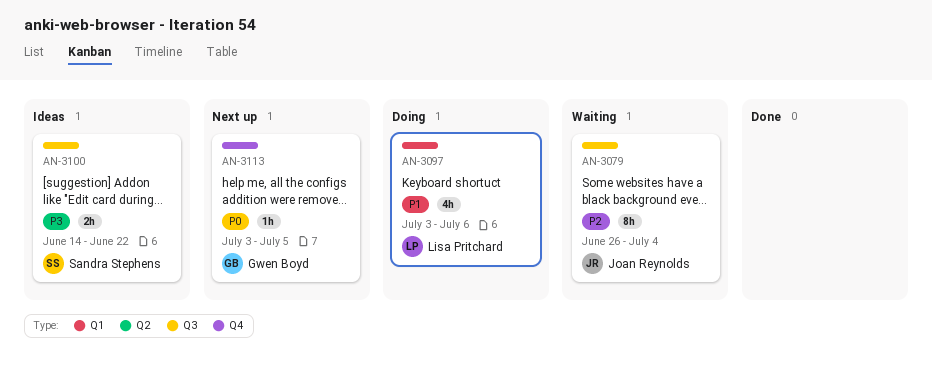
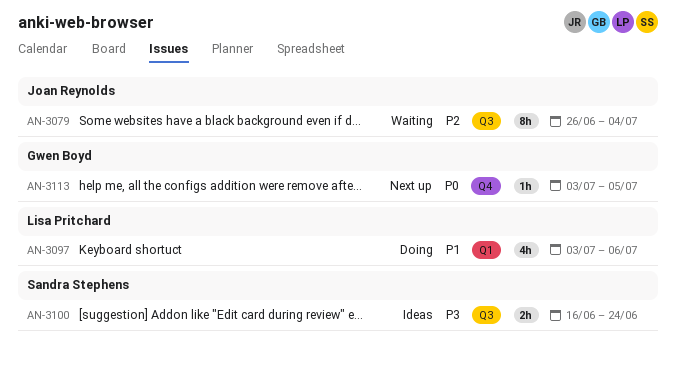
AN-3100, start: Jun 14 -> Jun 16
AN-3100, due: Jun 22 -> Jun 24

